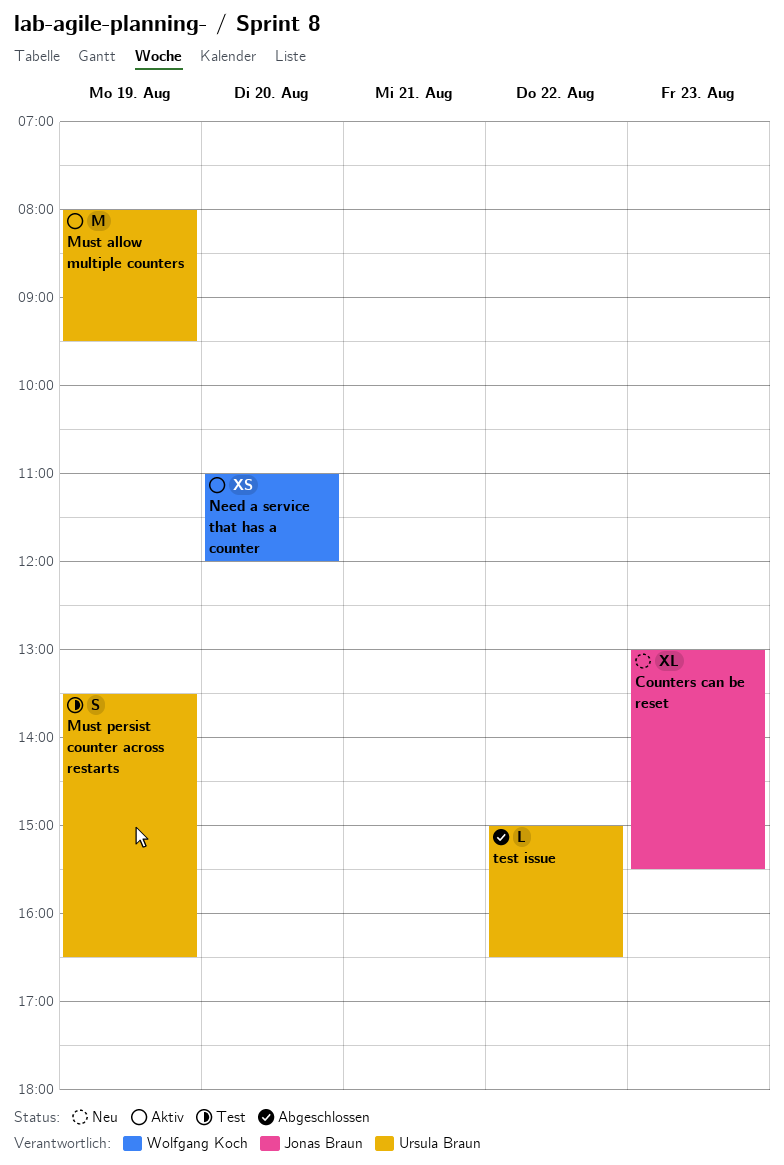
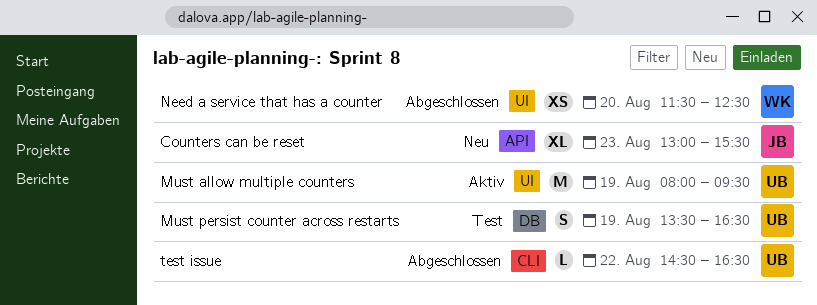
Need a service that has a counter, status: Aktiv -> Abgeschlossen
Need a service that has a counter, begins: 11:00 -> 11:30
Need a service that has a counter, ends: 12:00 -> 12:30
test issue, begins: 15:00 -> 14:30

